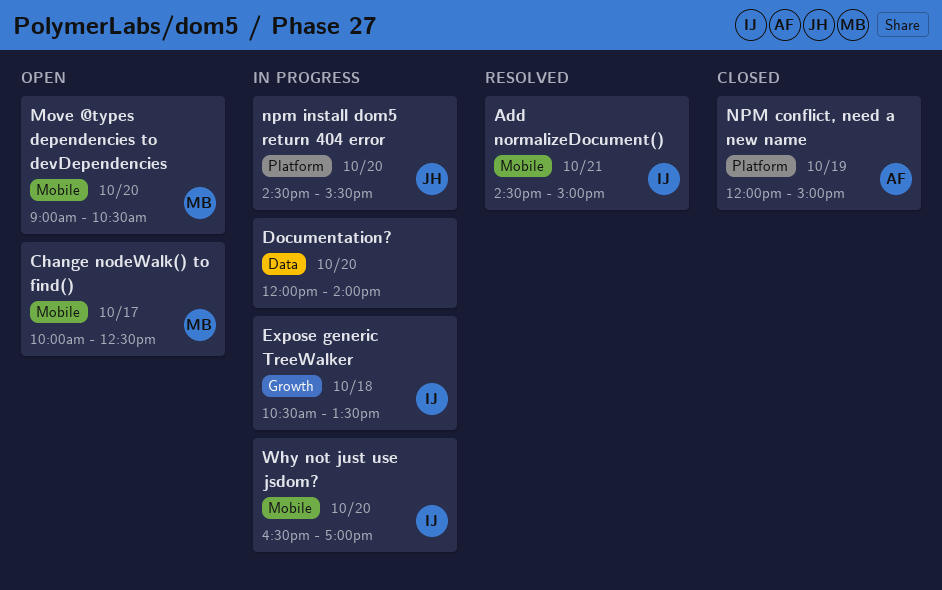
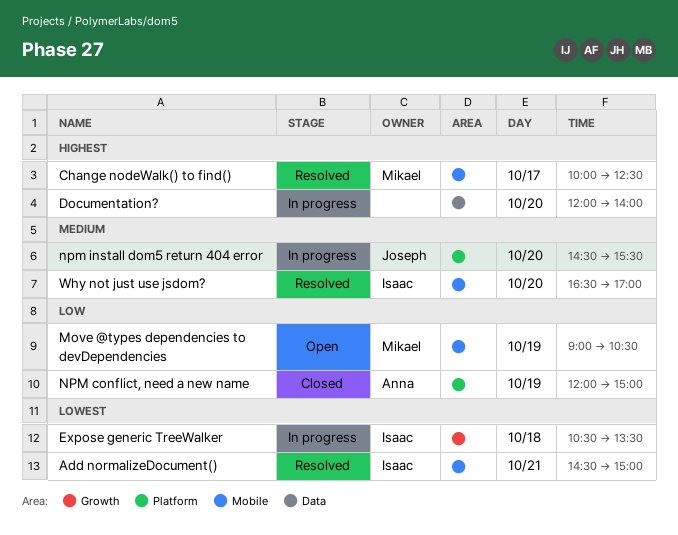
Change nodeWalk() to find(), status: Open -> Resolved
Move @types dependencies to devDependencies, day: Oct 20 -> Oct 19
Why not just use jsdom?, status: In progress -> Resolved

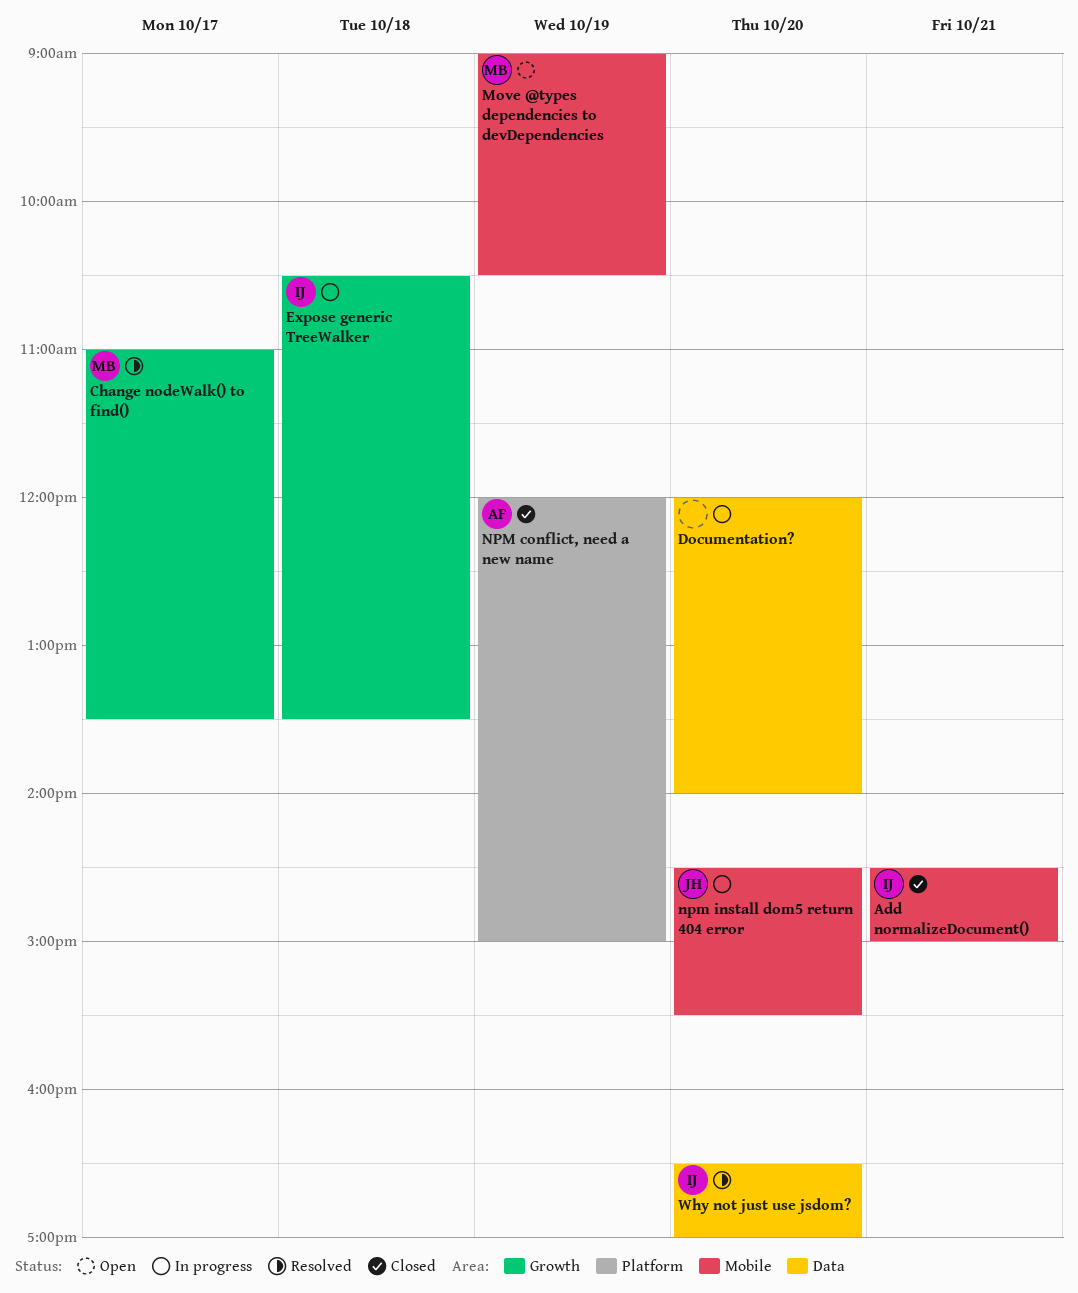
Add normalizeDocument(), status: Resolved -> Closed
Change nodeWalk() to find(), label: Mobile -> Growth
Change nodeWalk() to find(), begins: 10:00 -> 11:00
Change nodeWalk() to find(), ends: 12:30 -> 13:30
npm install dom5 return 404 error, label: Platform -> Mobile
Why not just use jsdom?, label: Mobile -> Data

